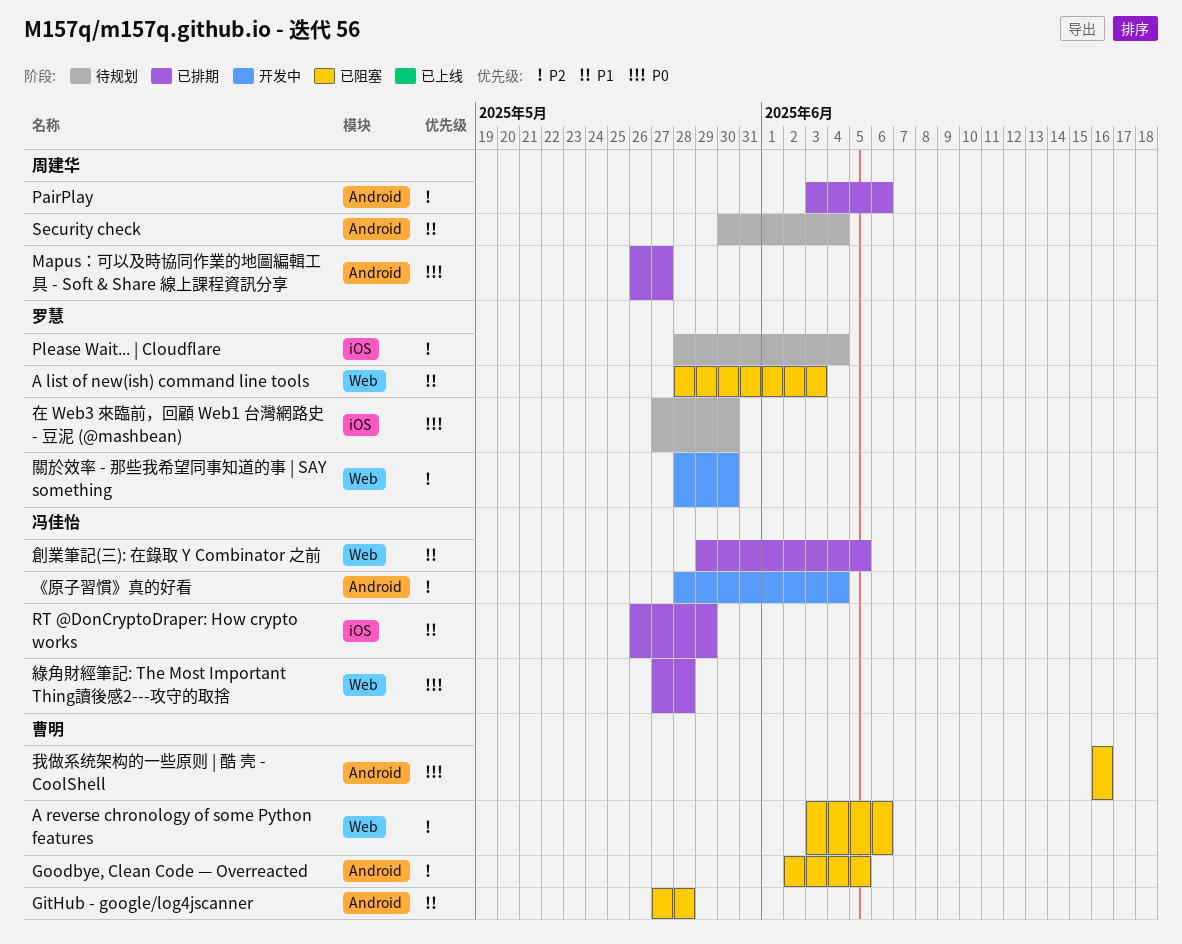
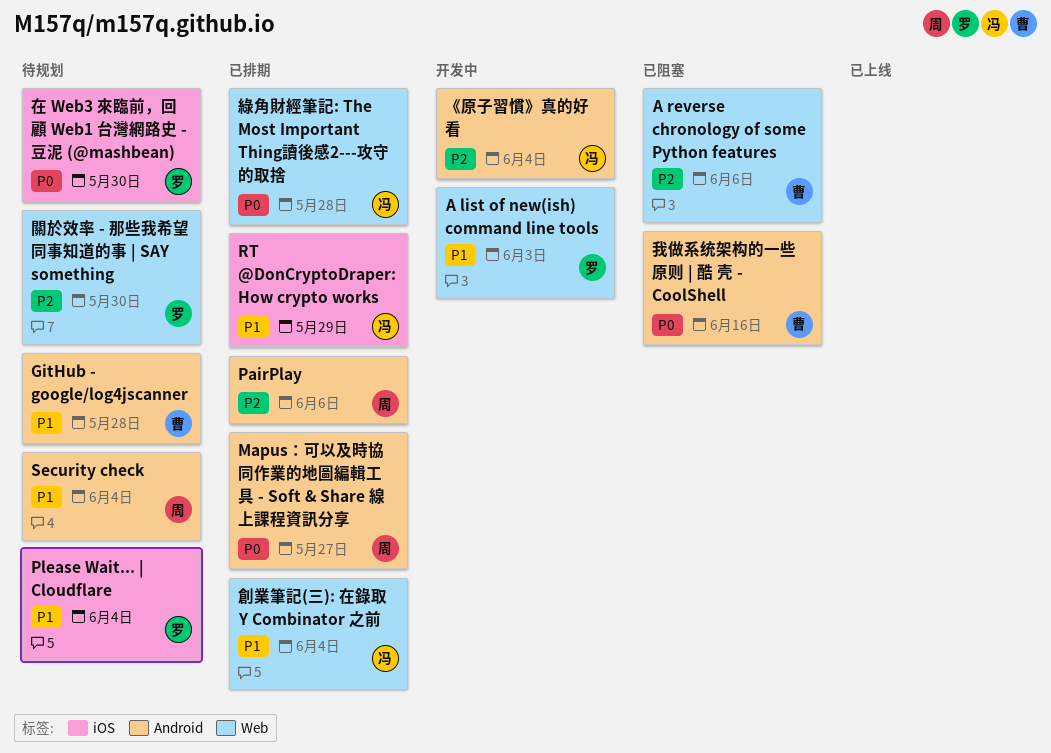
A list of new(ish) command line tools, status: 已阻塞 -> 开发中
GitHub - google/log4jscanner, status: 已阻塞 -> 待规划
Goodbye, Clean Code — Overreacted: present -> none
Please Wait... | Cloudflare, priority: P2 -> P1
創業筆記(三): 在錄取 Y Combinator 之前, due: Jun 5 -> Jun 4
關於效率 - 那些我希望同事知道的事 | SAY something, status: 开发中 -> 待规划

